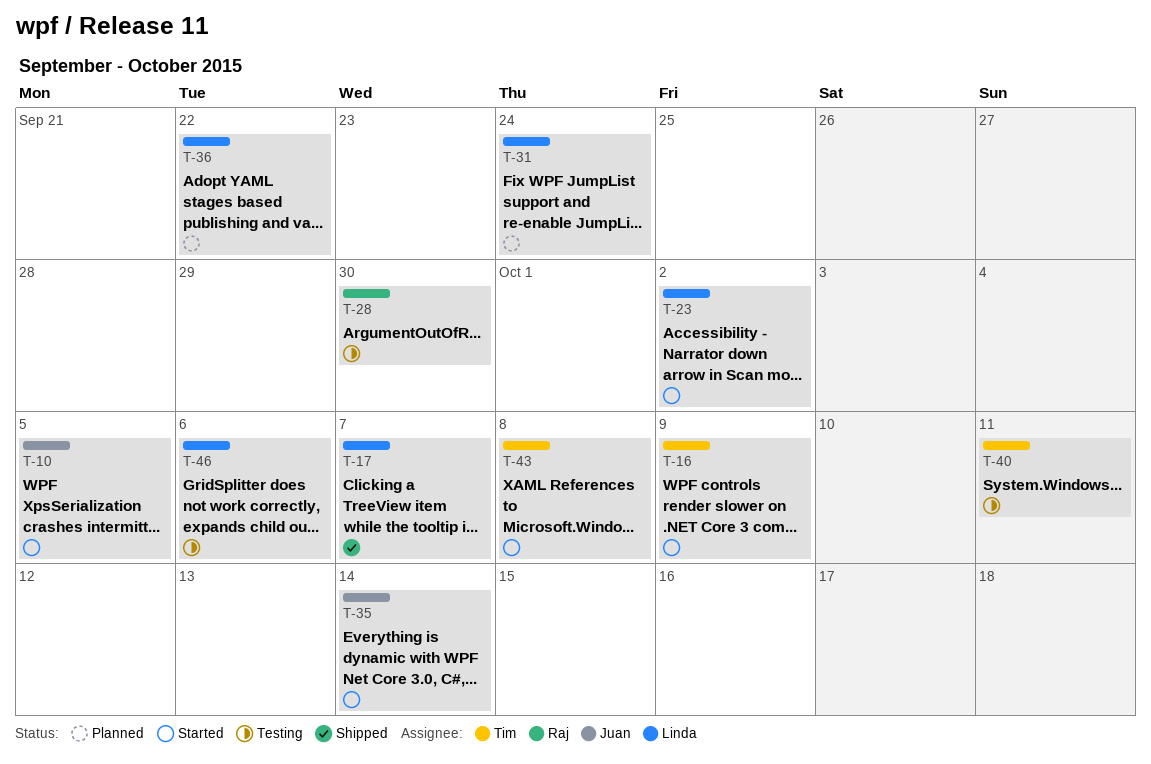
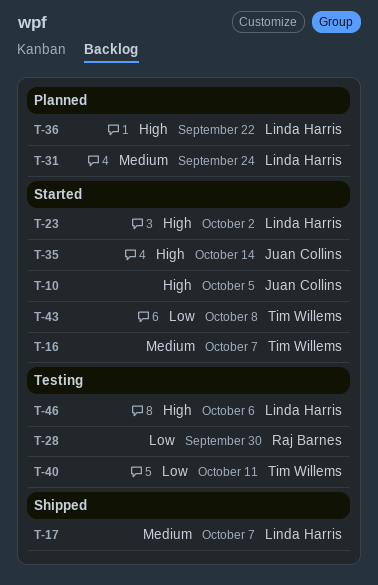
T-16, due: Oct 9 -> Oct 7

